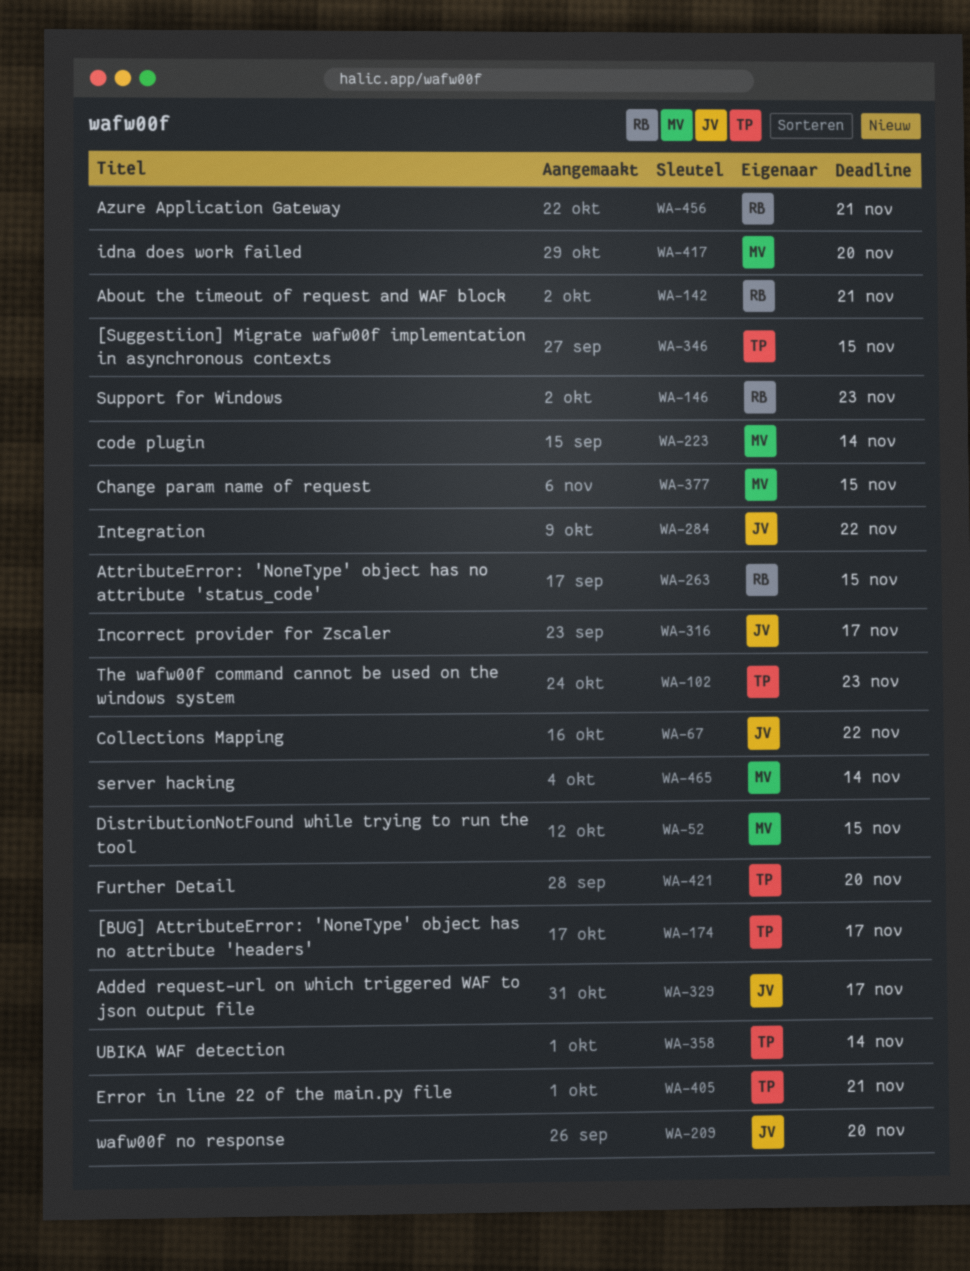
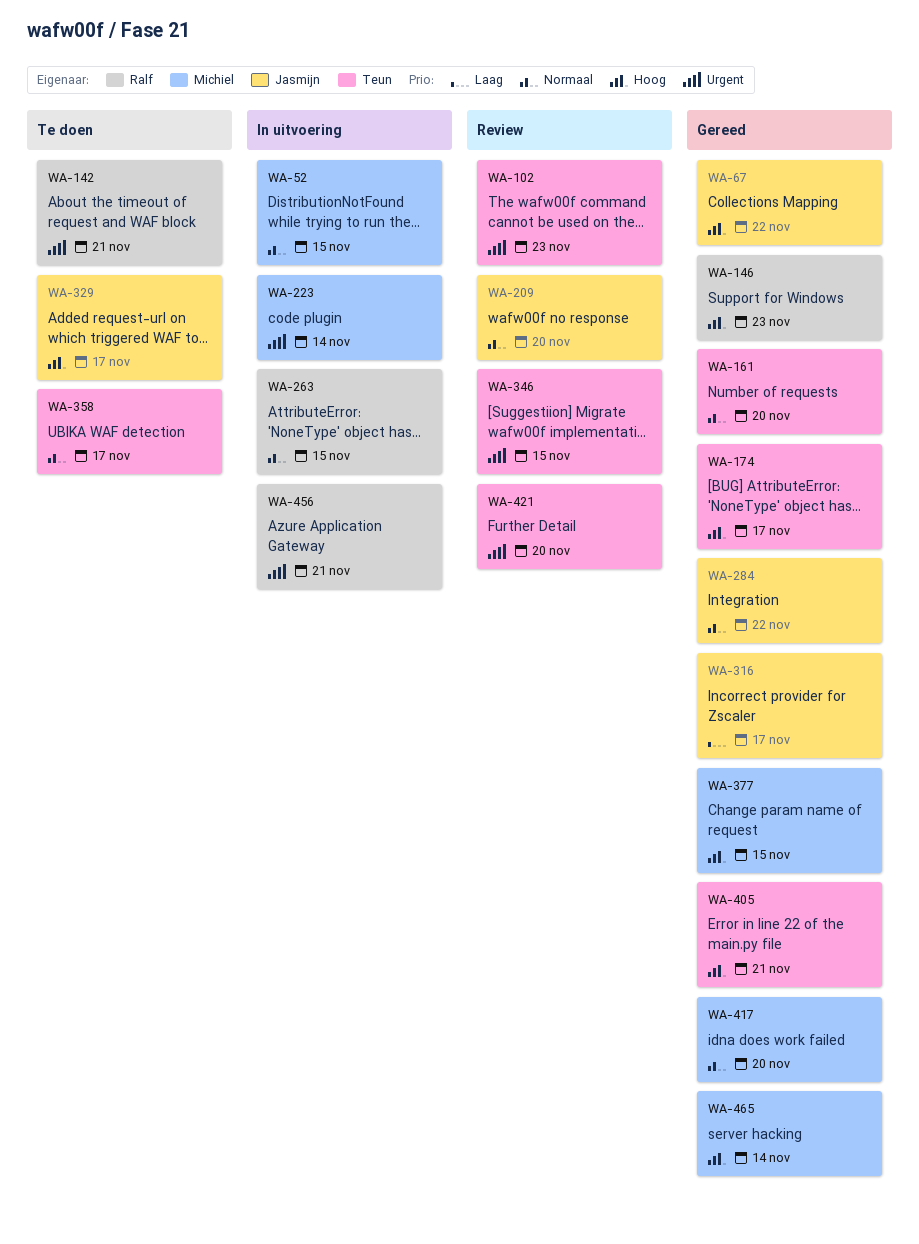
WA-161: none -> present
WA-358, due: Nov 14 -> Nov 17

